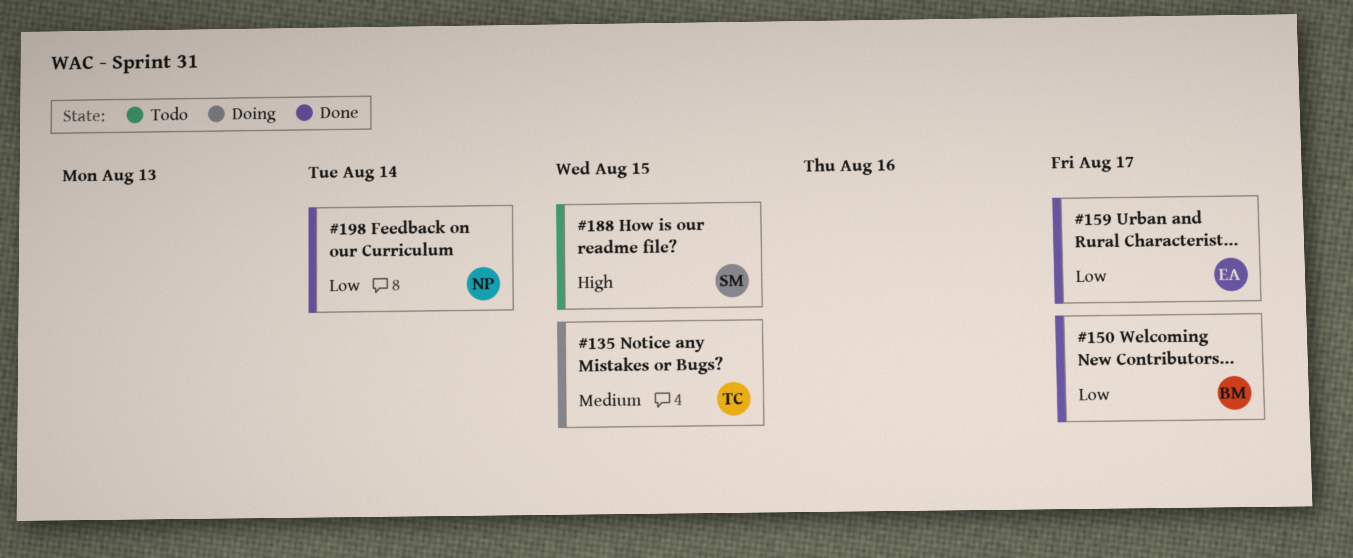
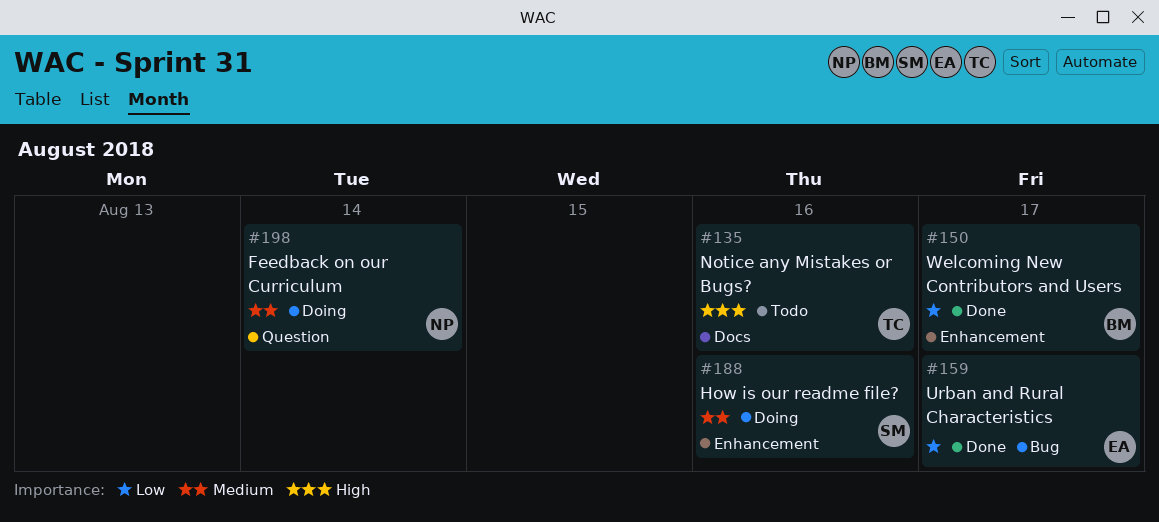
#135, status: Doing -> Todo
#135, priority: Medium -> High
#135, due: Aug 15 -> Aug 16
#188, status: Todo -> Doing
#188, priority: High -> Medium
#188, due: Aug 15 -> Aug 16
#198, status: Done -> Doing
#198, priority: Low -> Medium

